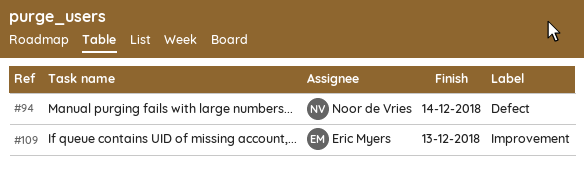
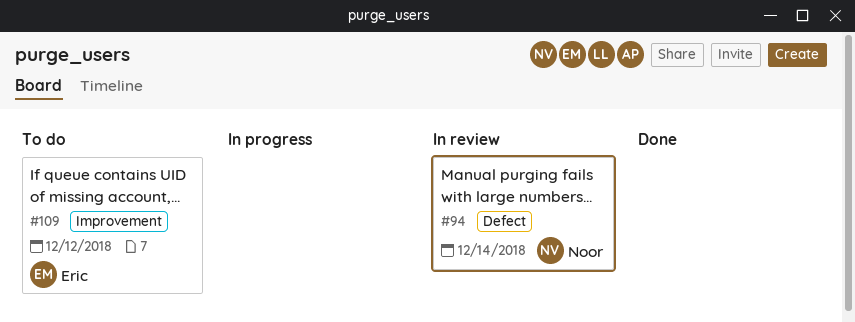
#109, due: Dec 13 -> Dec 12

